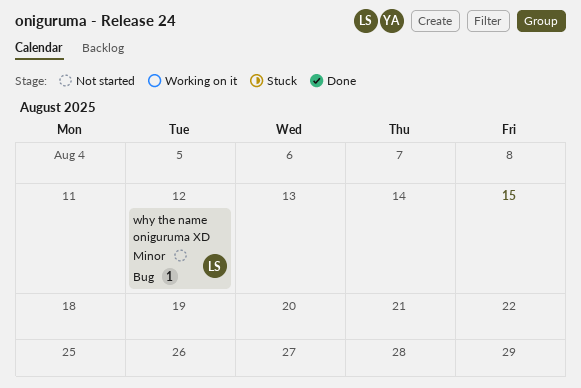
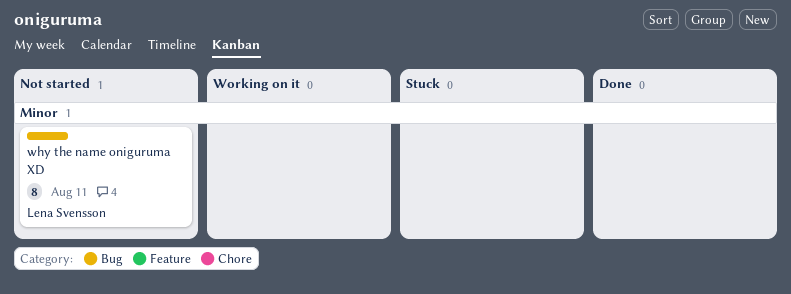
why the name oniguruma XD, estimate: 1 -> 8
why the name oniguruma XD, due: Aug 12 -> Aug 11

